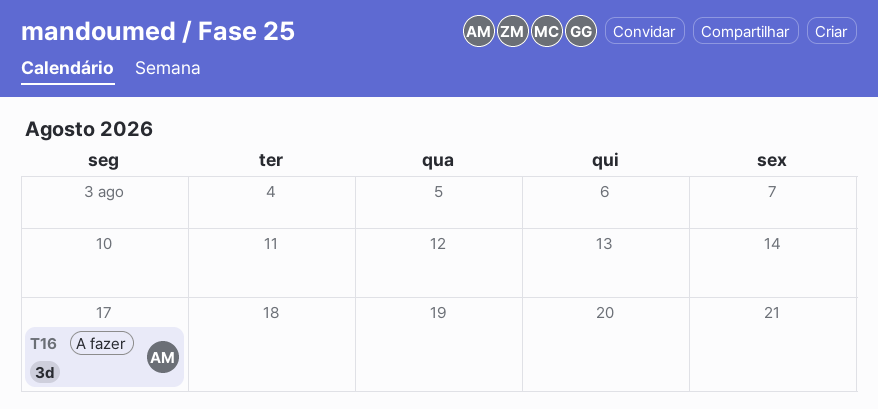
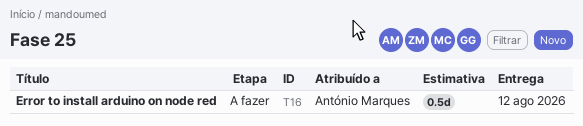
T16, estimate: 3d -> 0.5d
T16, due: Aug 17 -> Aug 12

